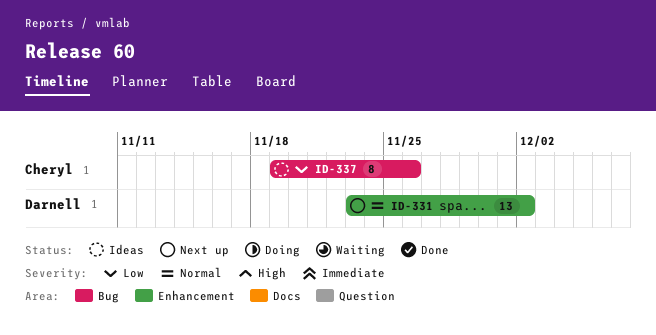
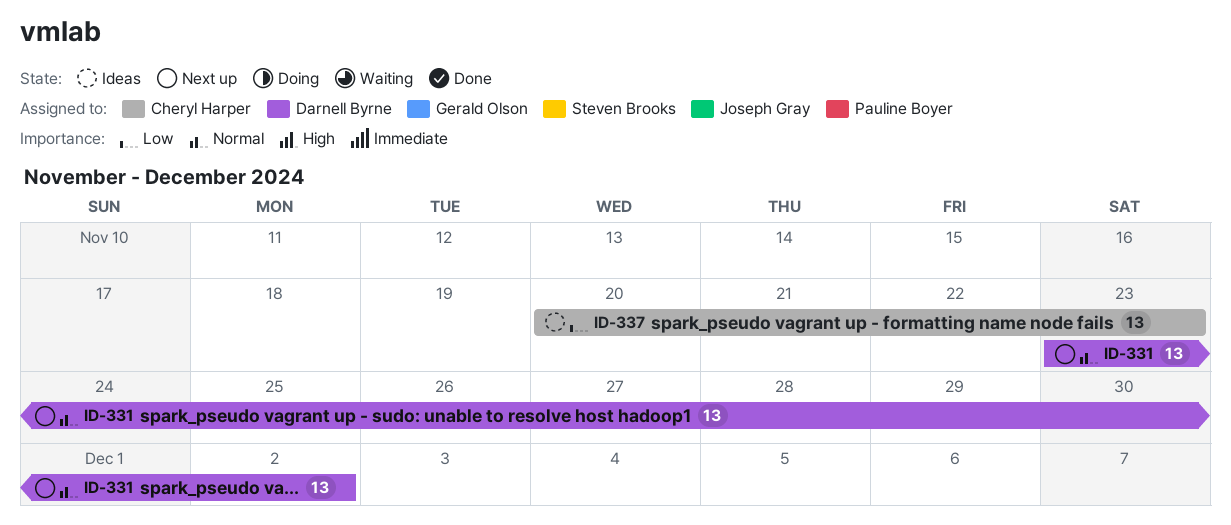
ID-337, estimate: 8 -> 13
ID-337, start: Nov 19 -> Nov 20
ID-337, due: Nov 26 -> Nov 23

